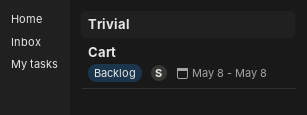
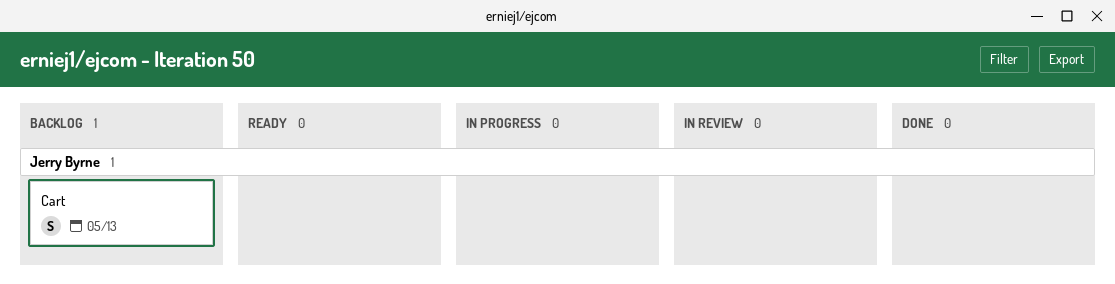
Cart, due: May 8 -> May 13

